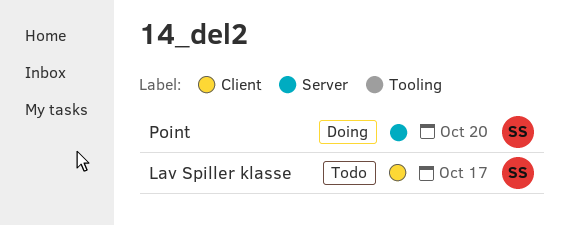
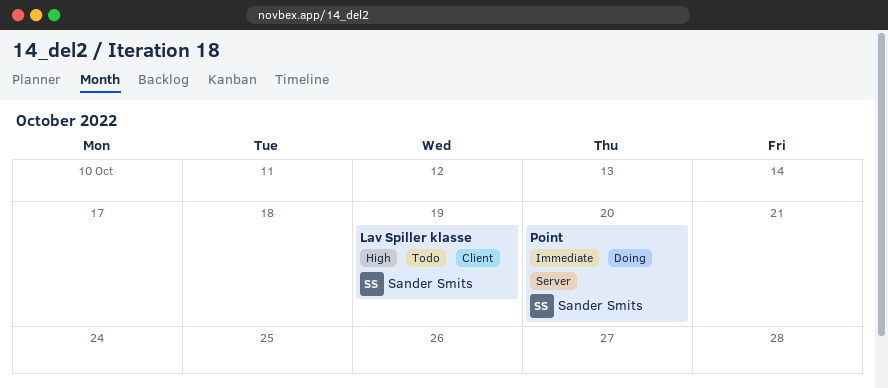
Lav Spiller klasse, due: Oct 17 -> Oct 19

